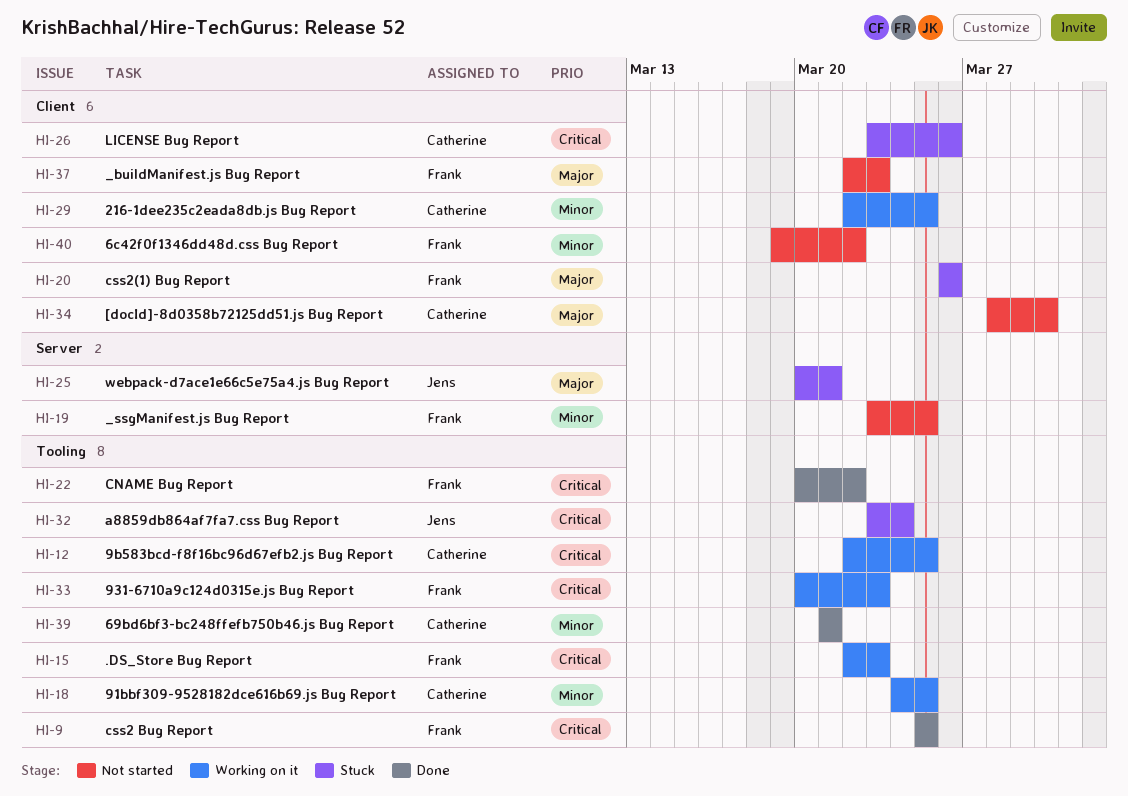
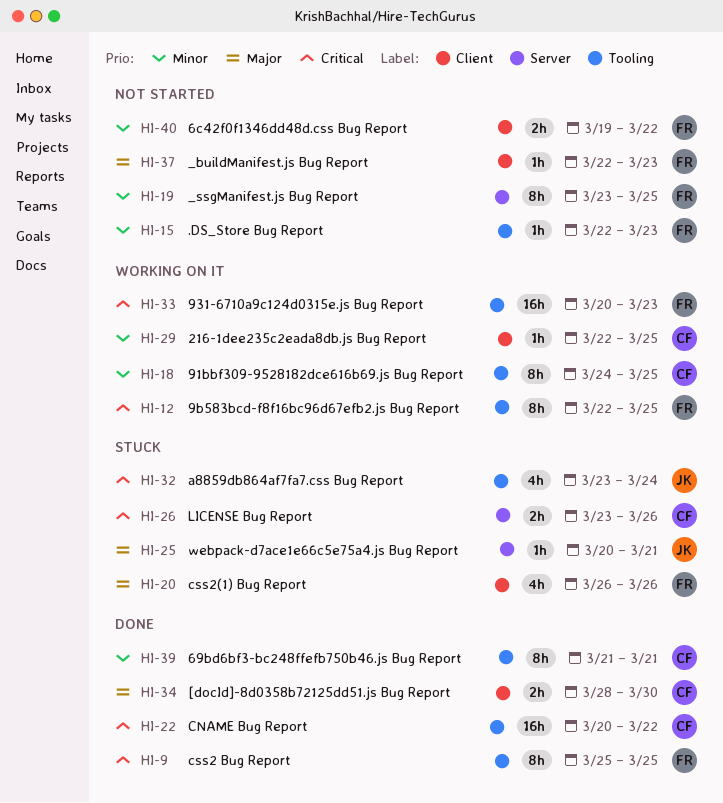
HI-12, owner: Catherine -> Frank
HI-15, status: Working on it -> Not started
HI-15, priority: Critical -> Minor
HI-22, owner: Frank -> Catherine
HI-26, label: Client -> Server
HI-34, status: Not started -> Done

